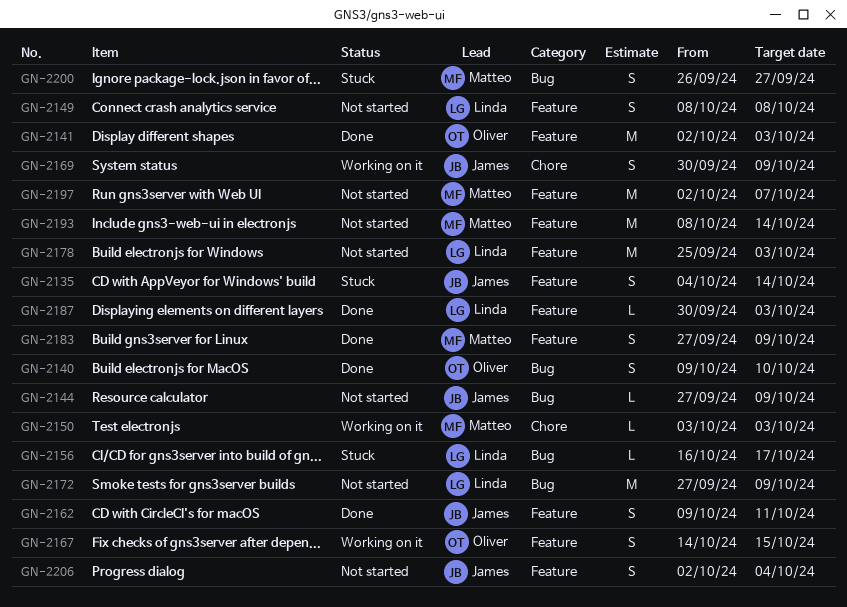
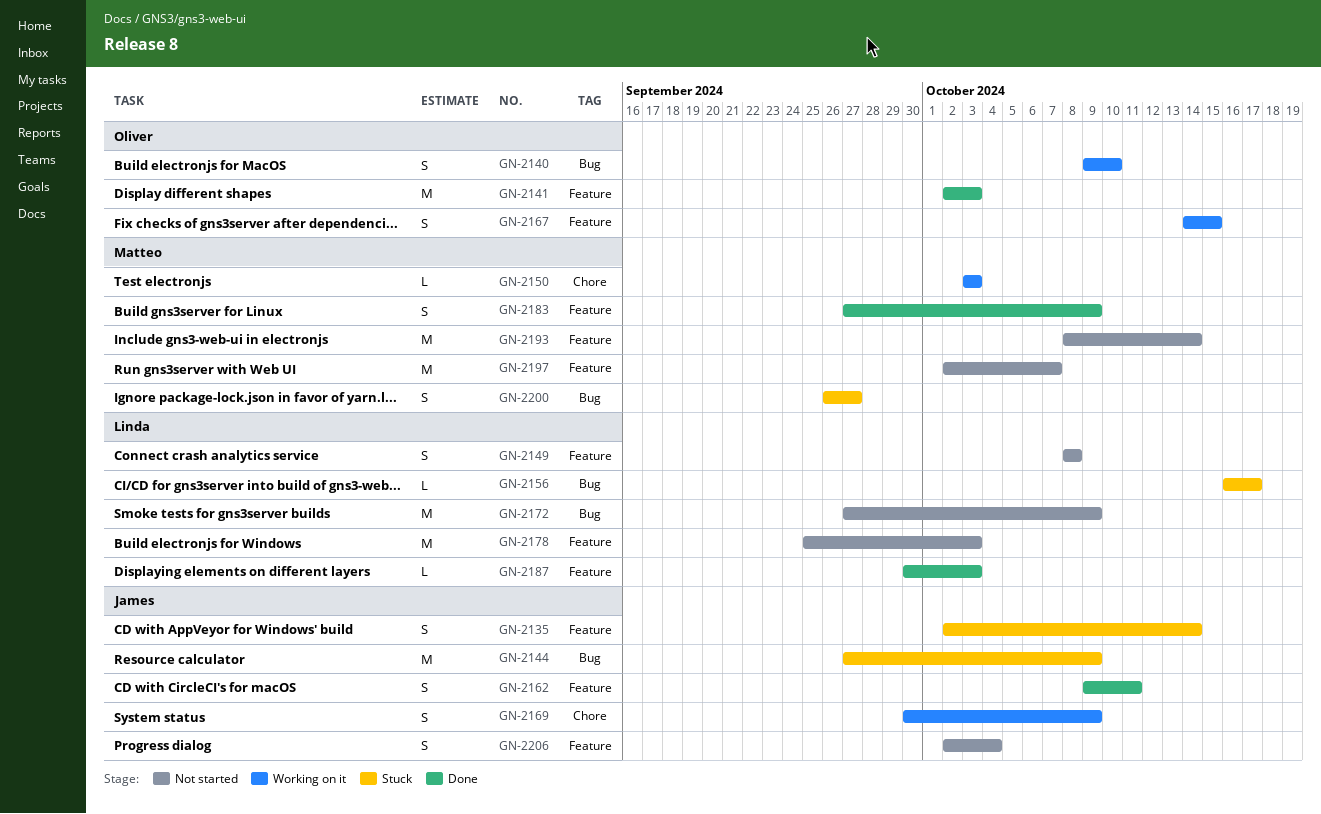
GN-2135, start: Oct 4 -> Oct 2
GN-2140, status: Done -> Working on it
GN-2144, status: Not started -> Stuck
GN-2144, estimate: L -> M

